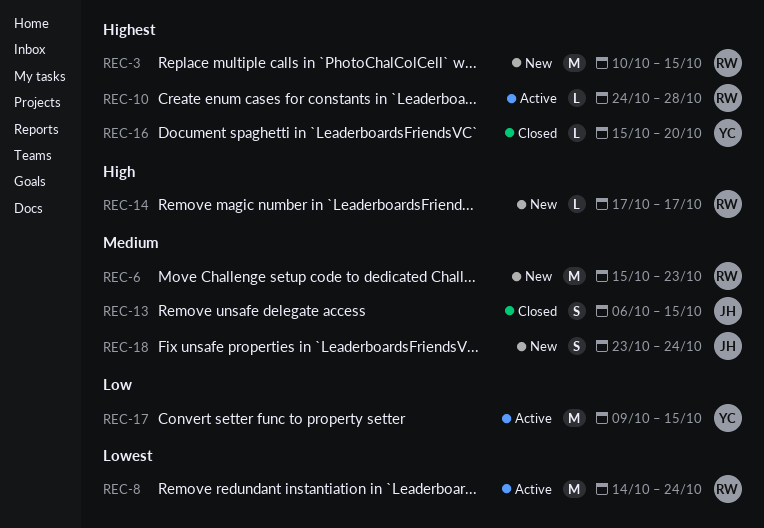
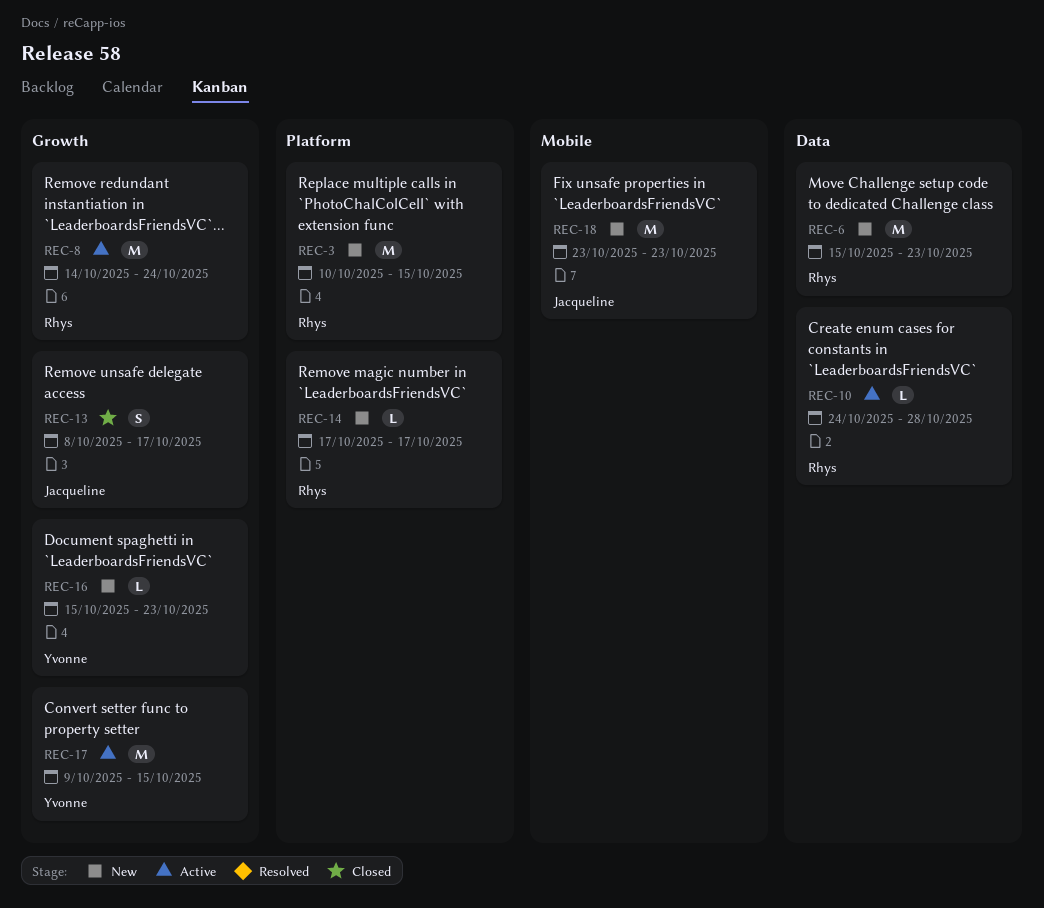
REC-13, start: Oct 6 -> Oct 8
REC-13, due: Oct 15 -> Oct 17
REC-16, status: Closed -> New
REC-16, due: Oct 20 -> Oct 23
REC-18, estimate: S -> M
REC-18, due: Oct 24 -> Oct 23

